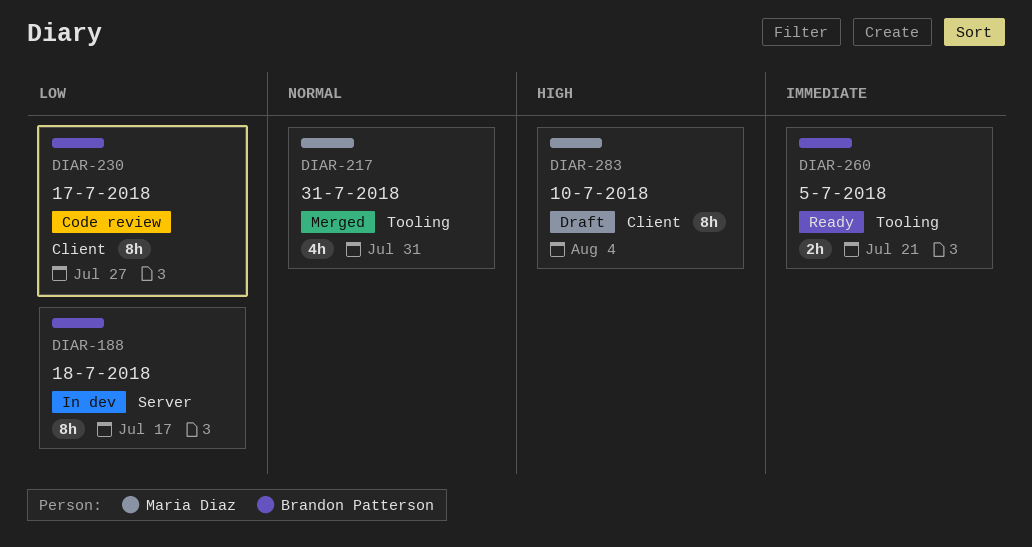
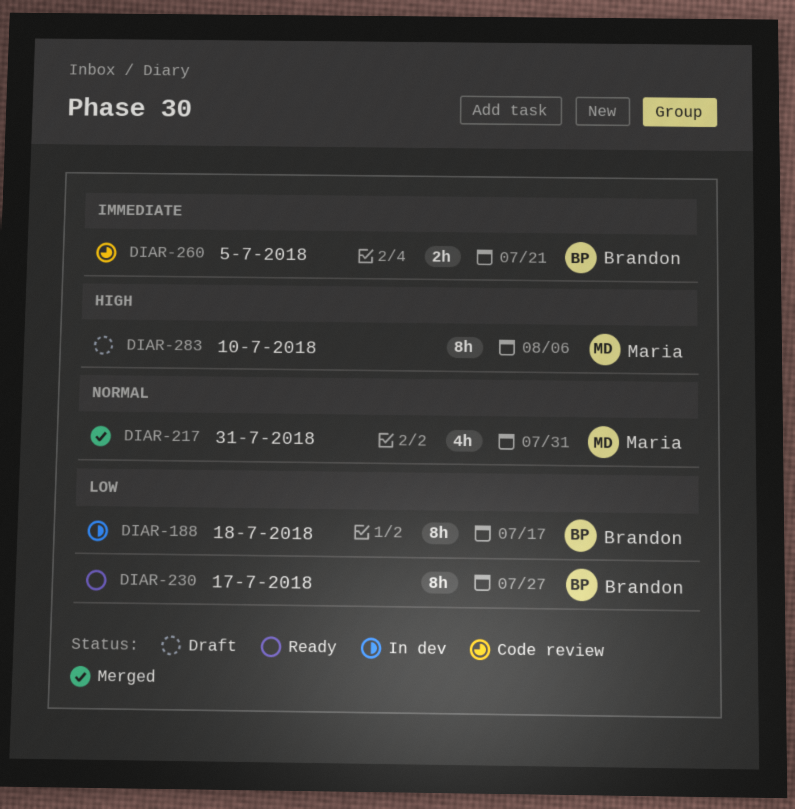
DIAR-230, status: Code review -> Ready
DIAR-260, status: Ready -> Code review
DIAR-283, due: Aug 4 -> Aug 6

